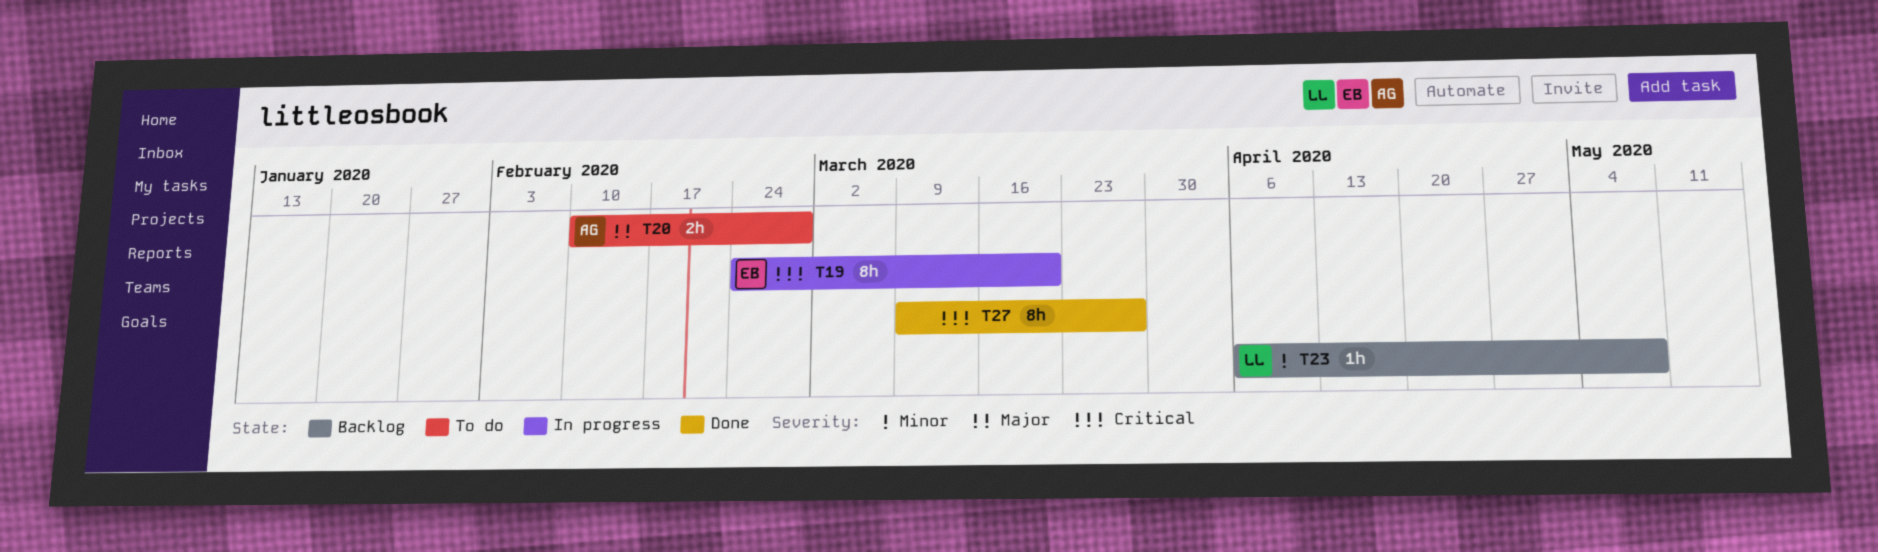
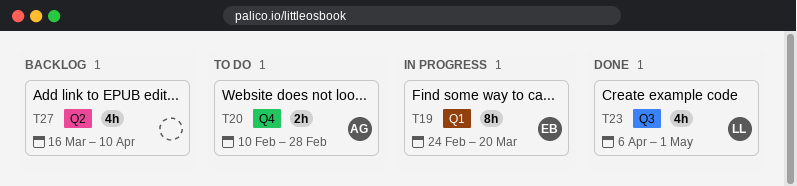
T23, status: Backlog -> Done
T23, estimate: 1h -> 4h
T23, due: May 8 -> May 1
T27, status: Done -> Backlog
T27, estimate: 8h -> 4h
T27, start: Mar 9 -> Mar 16
T27, due: Mar 27 -> Apr 10

